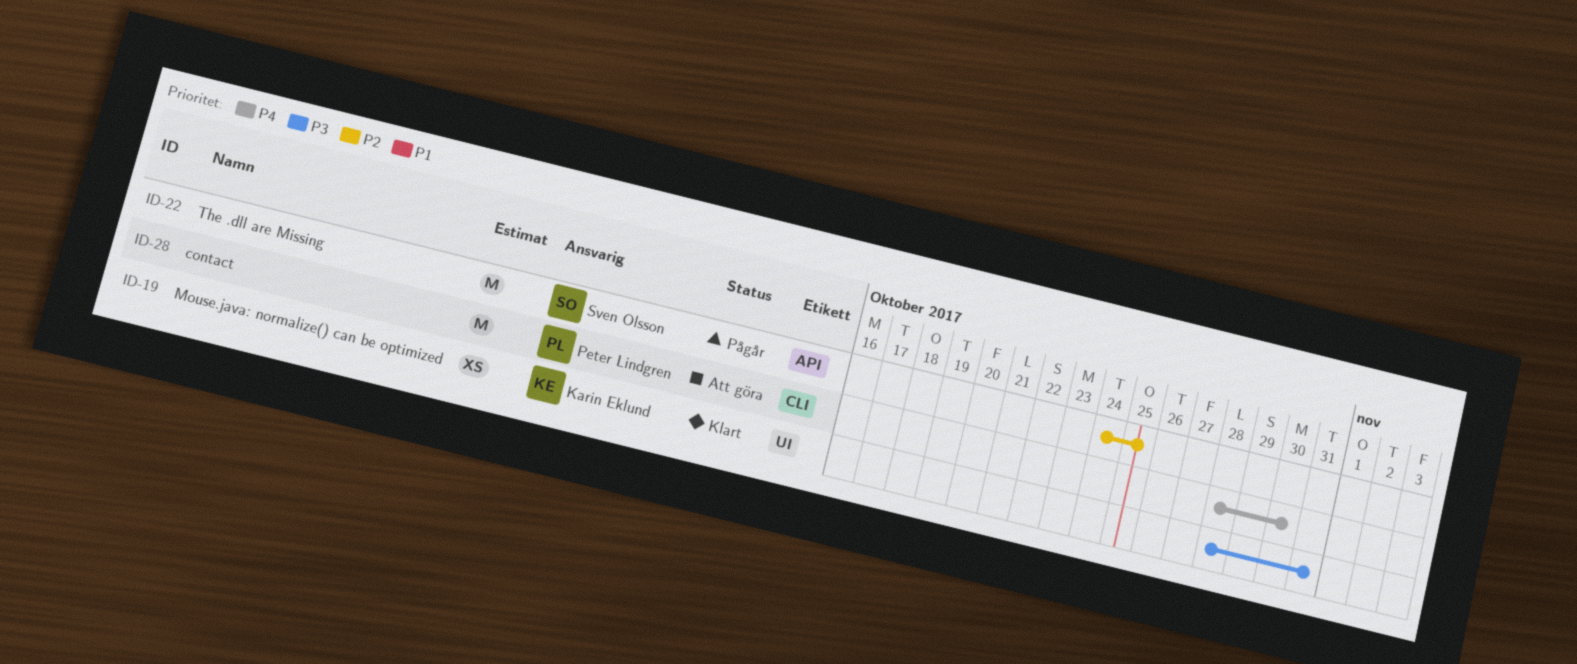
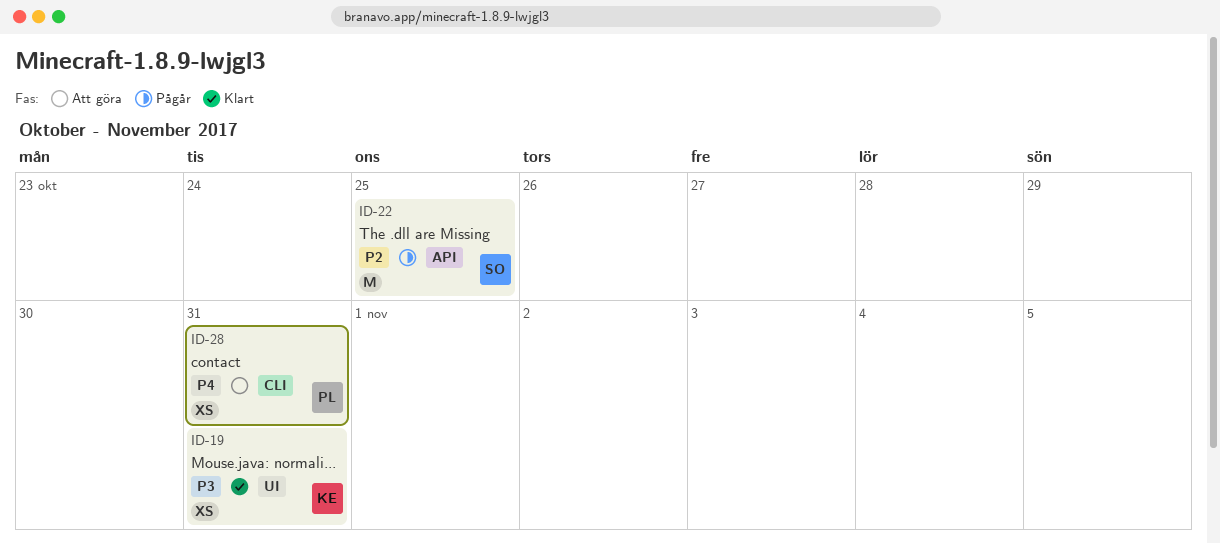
ID-28, estimate: M -> XS
ID-28, due: Oct 30 -> Oct 31

